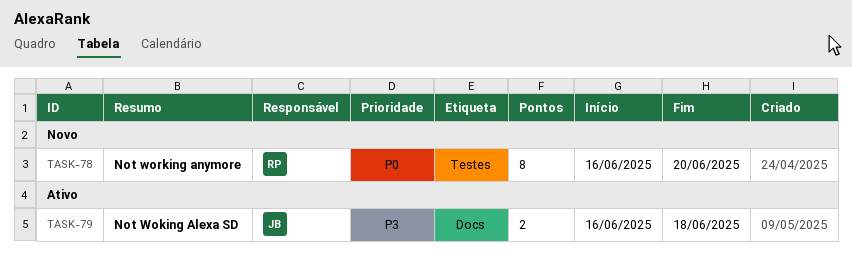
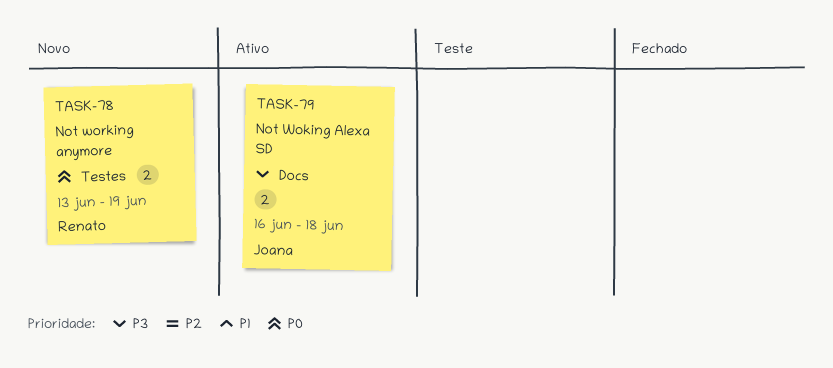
TASK-78, estimate: 8 -> 2
TASK-78, start: Jun 16 -> Jun 13
TASK-78, due: Jun 20 -> Jun 19

